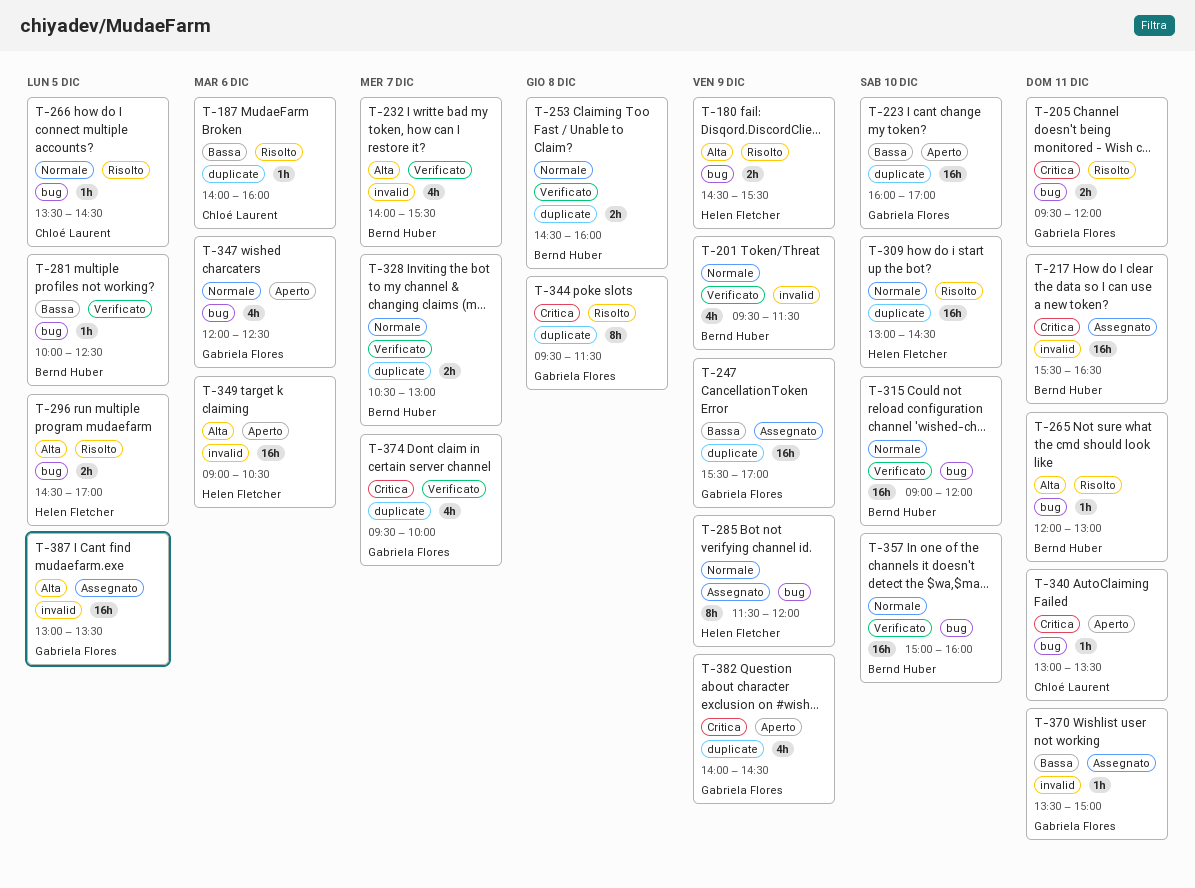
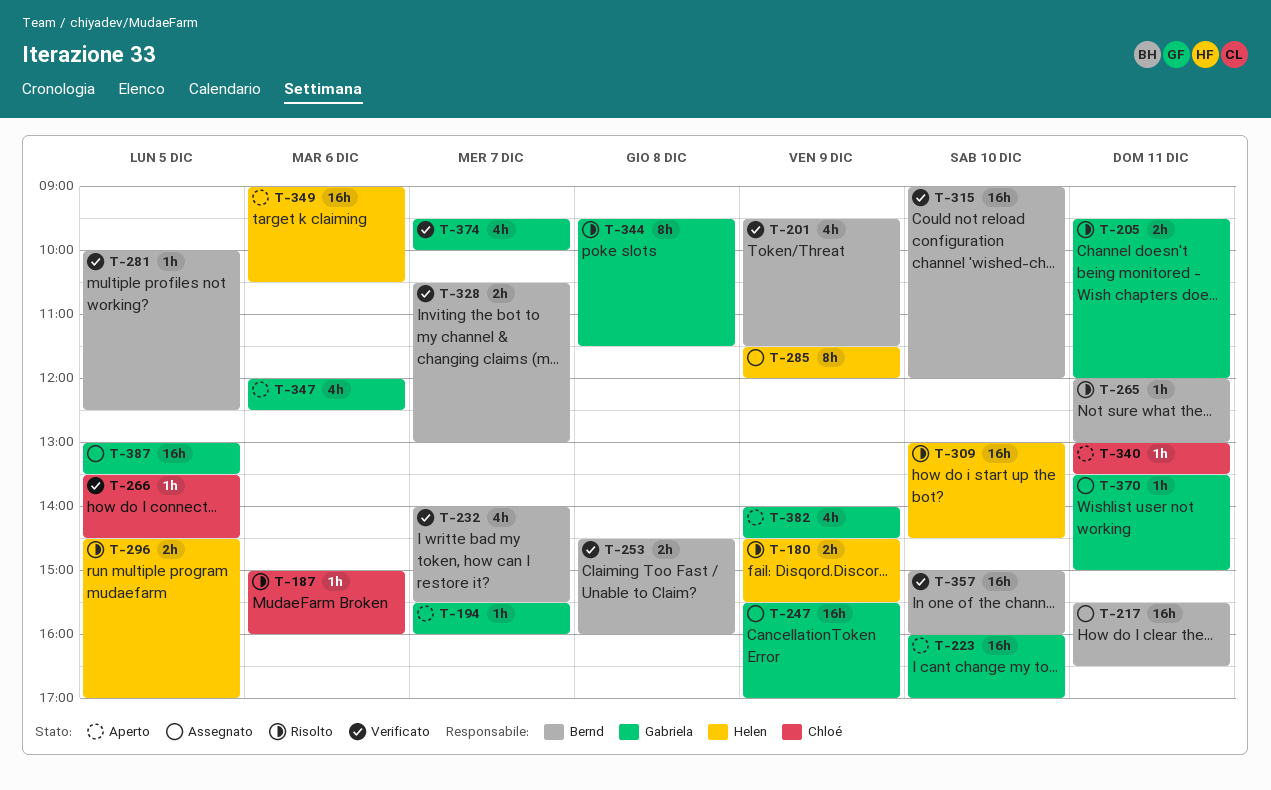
T-187, begins: 14:00 -> 15:00
T-194: none -> present
T-266, status: Risolto -> Verificato

